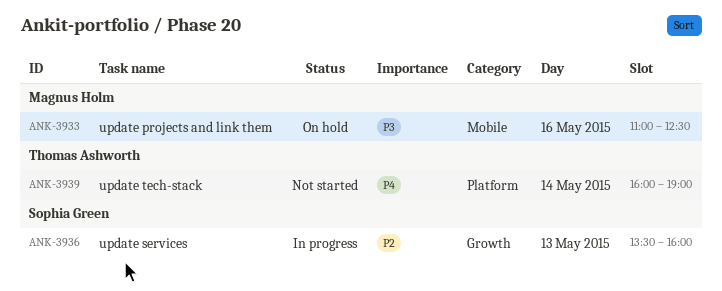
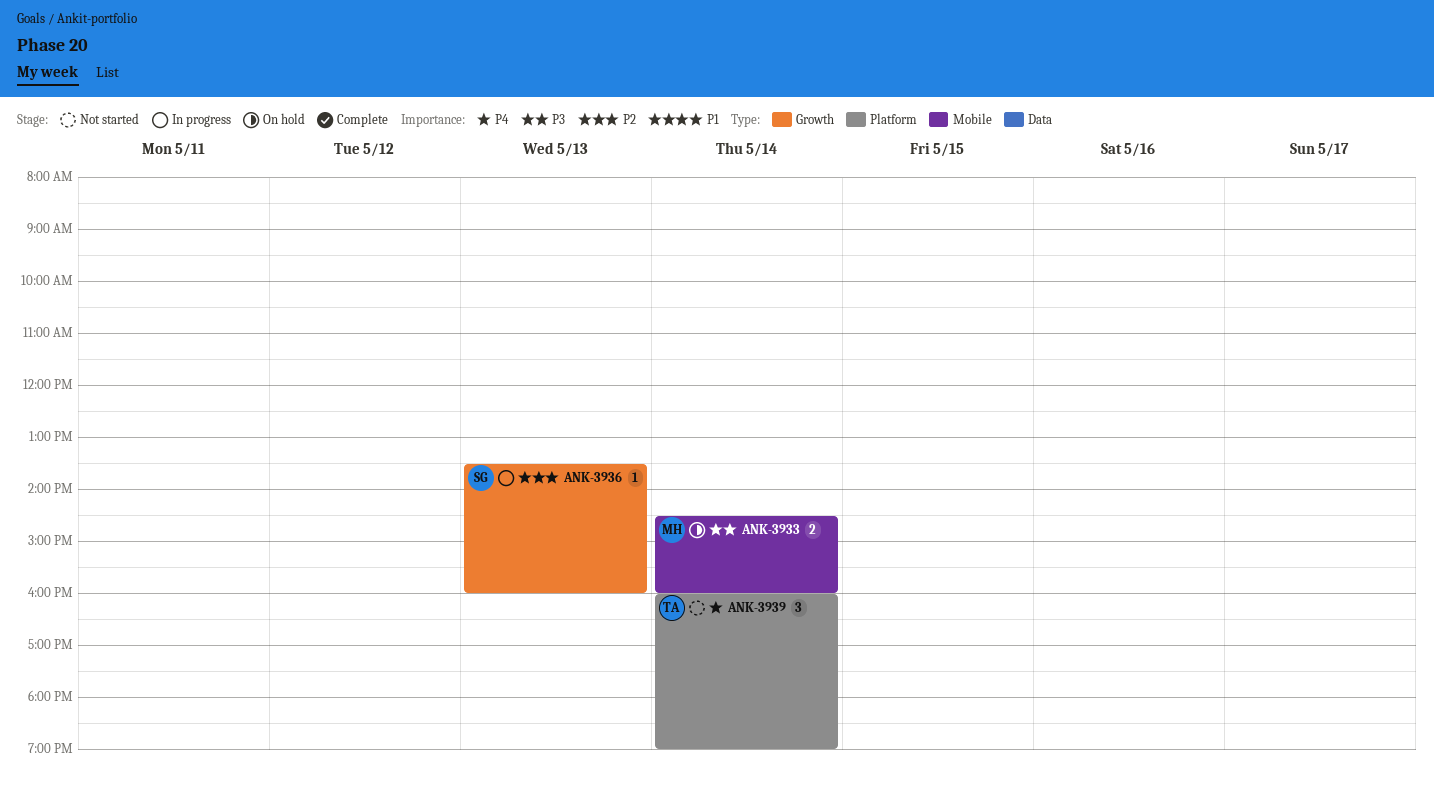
ANK-3933, day: May 16 -> May 14
ANK-3933, begins: 11:00 -> 14:30
ANK-3933, ends: 12:30 -> 16:00

